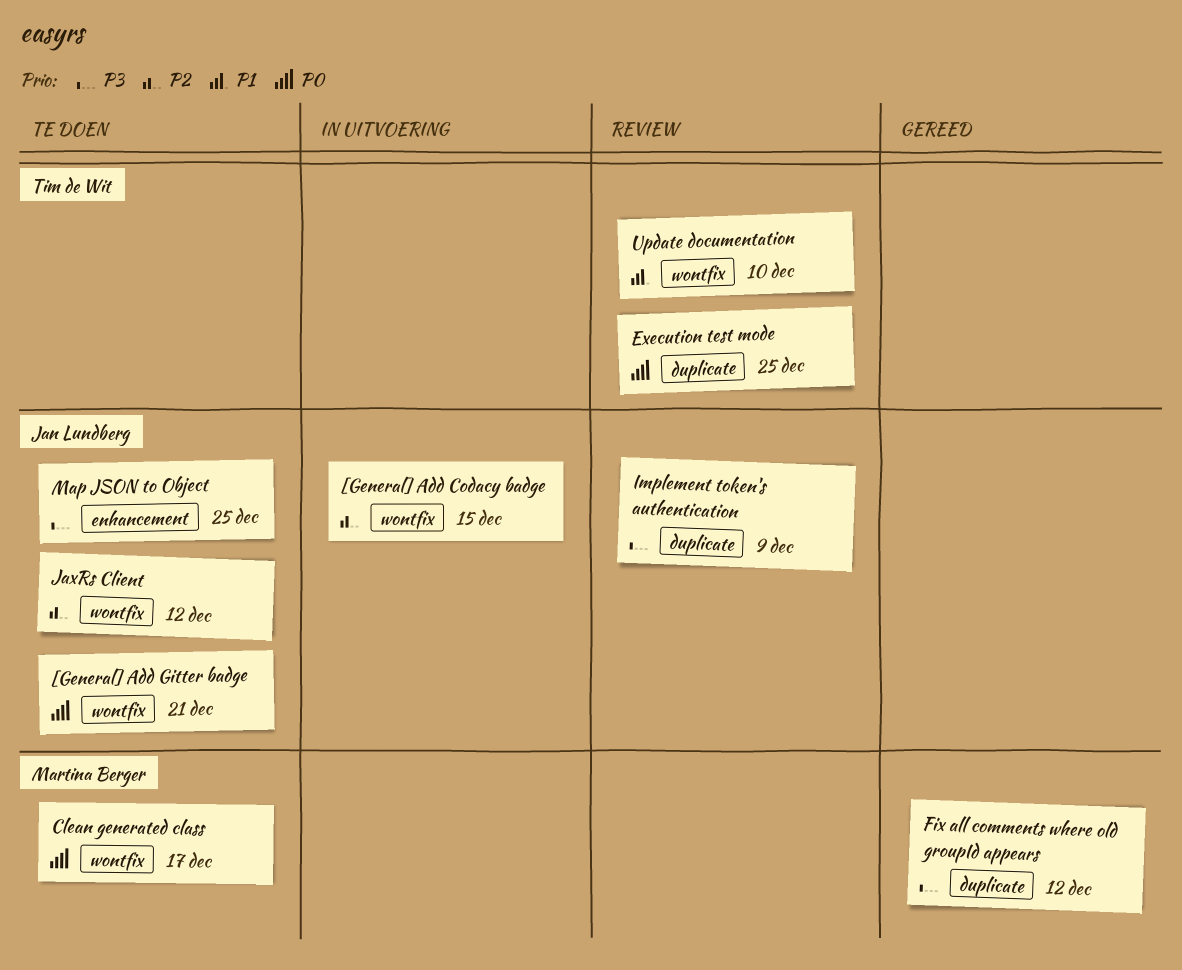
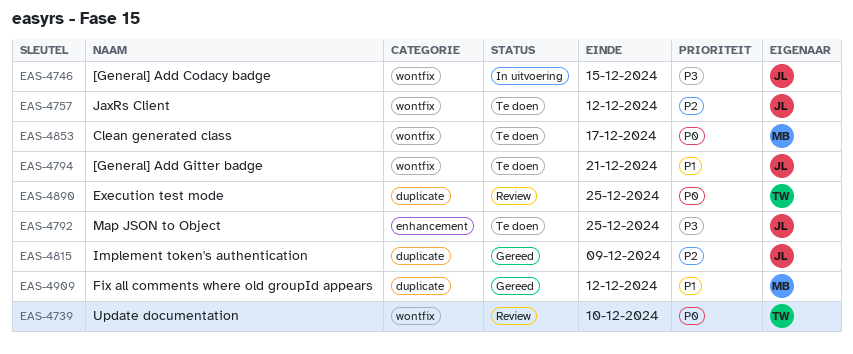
[General] Add Codacy badge, priority: P2 -> P3
[General] Add Gitter badge, priority: P0 -> P1
Fix all comments where old groupId appears, priority: P3 -> P1
Implement token's authentication, status: Review -> Gereed
Implement token's authentication, priority: P3 -> P2
Update documentation, priority: P1 -> P0

